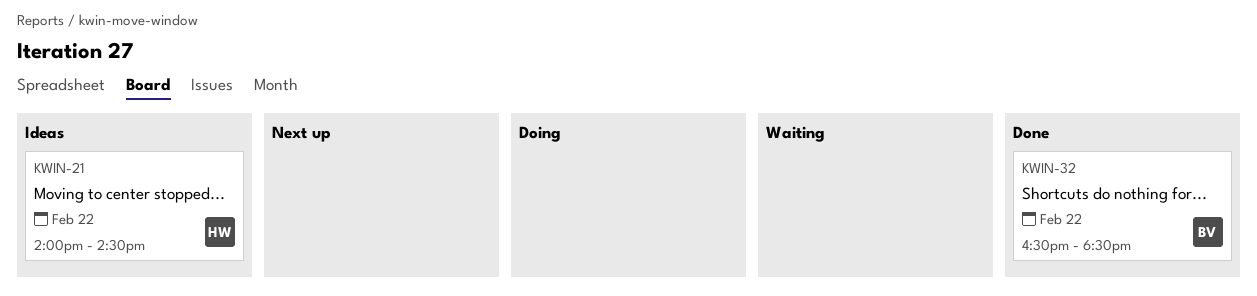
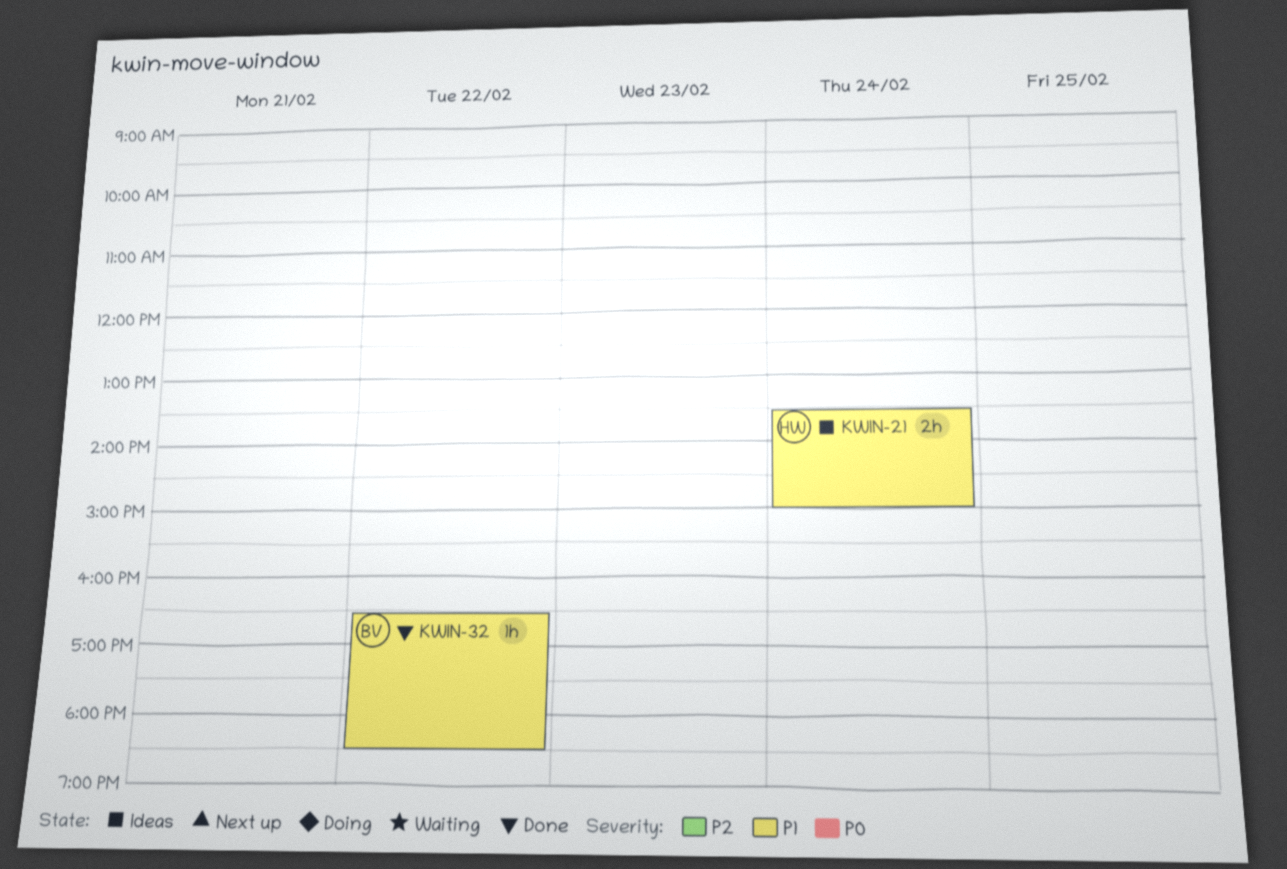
KWIN-21, day: Feb 22 -> Feb 24
KWIN-21, begins: 14:00 -> 13:30
KWIN-21, ends: 14:30 -> 15:00

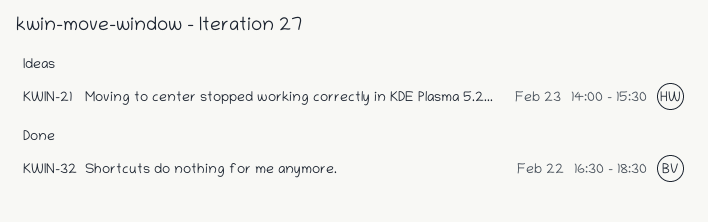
KWIN-21, day: Feb 24 -> Feb 23
KWIN-21, begins: 13:30 -> 14:00
KWIN-21, ends: 15:00 -> 15:30

